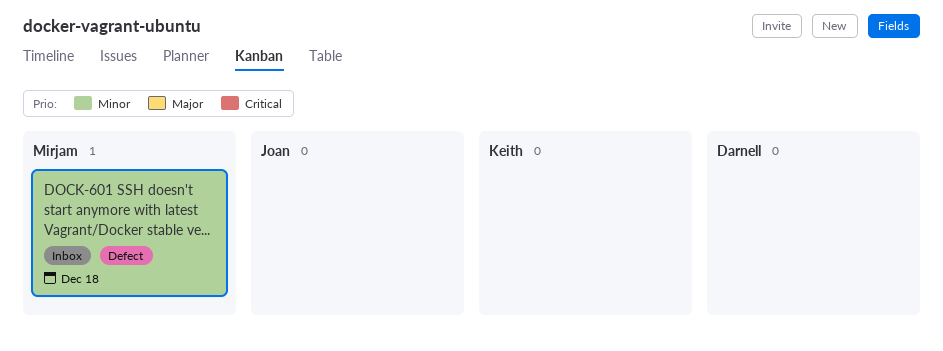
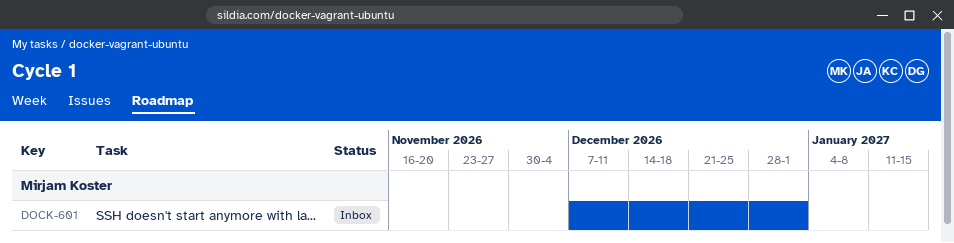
DOCK-601, due: Dec 18 -> Jan 1

